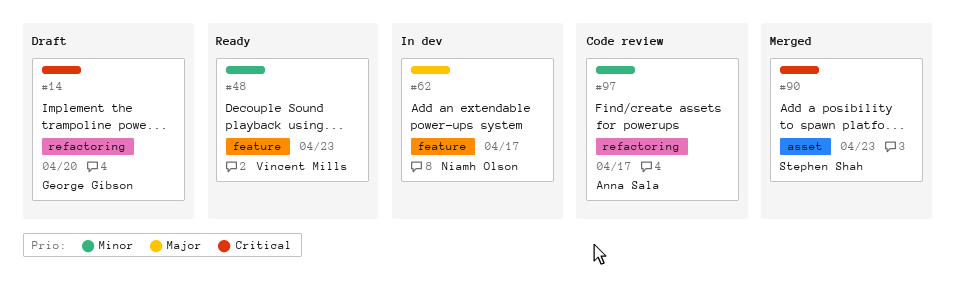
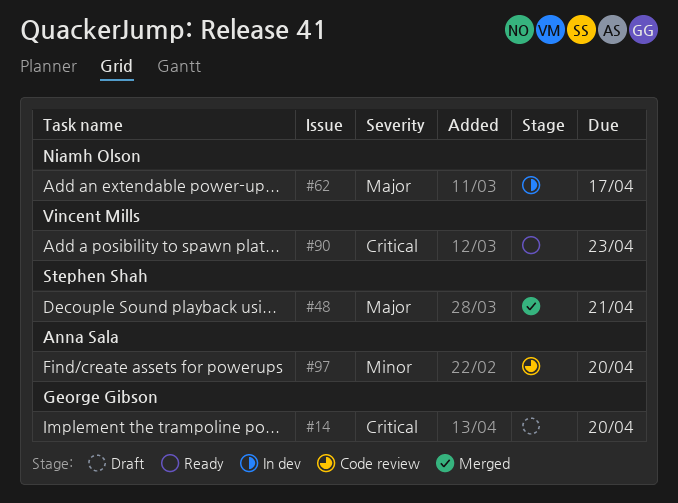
#48, status: Ready -> Merged
#48, owner: Vincent Mills -> Stephen Shah
#48, priority: Minor -> Major
#48, due: Apr 23 -> Apr 21
#90, status: Merged -> Ready
#90, owner: Stephen Shah -> Vincent Mills
#97, due: Apr 17 -> Apr 20

